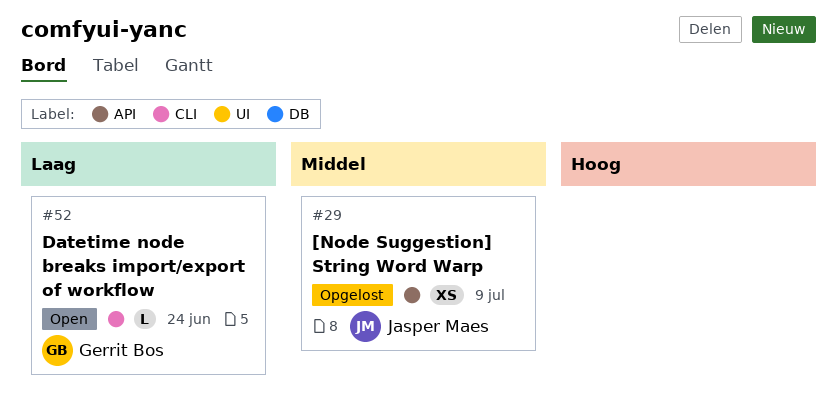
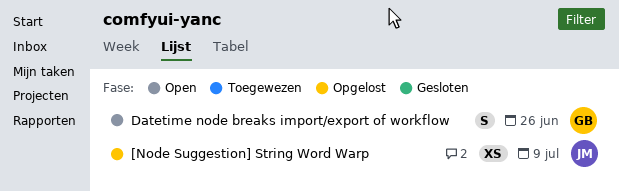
Datetime node breaks import/export of workflow, estimate: L -> S
Datetime node breaks import/export of workflow, due: Jun 24 -> Jun 26

